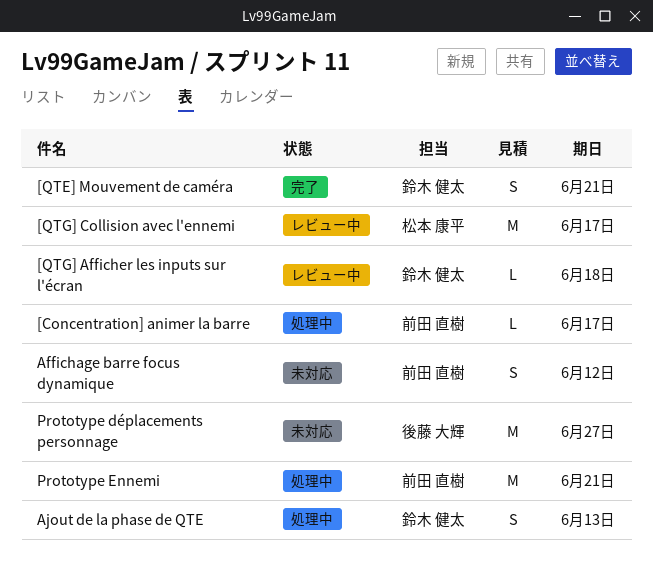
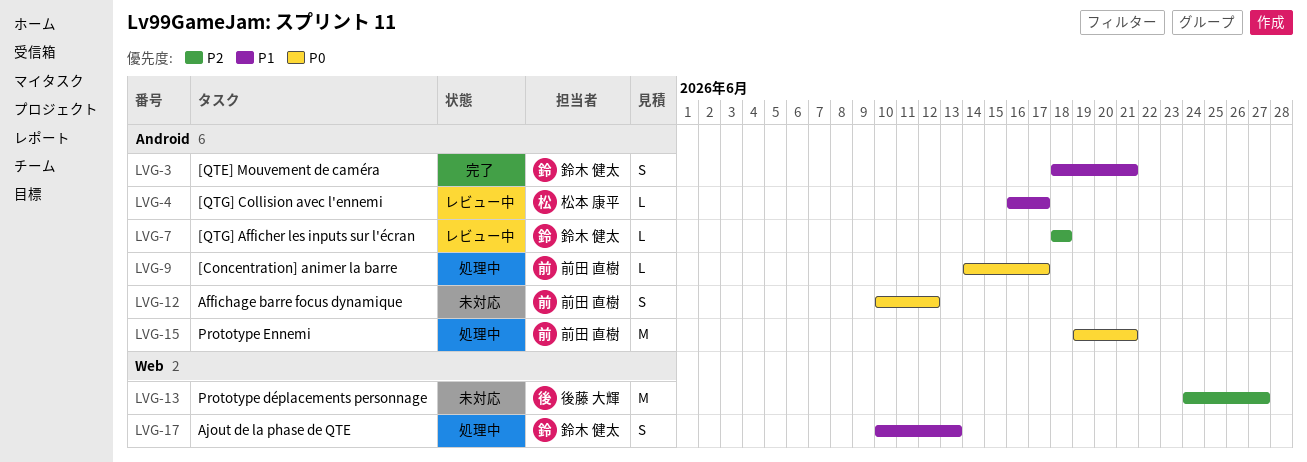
[QTG] Collision avec l'ennemi, estimate: M -> L

